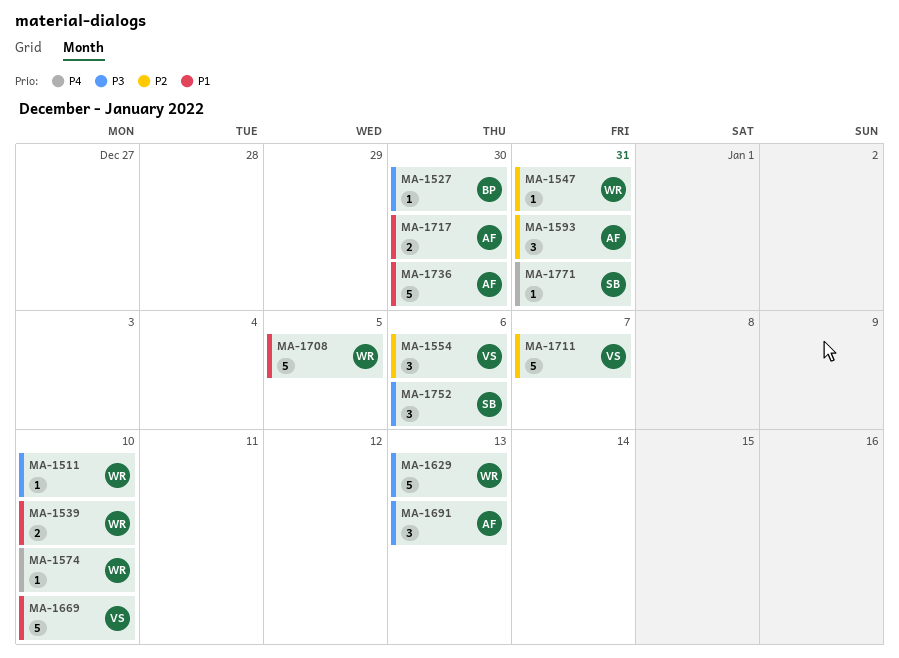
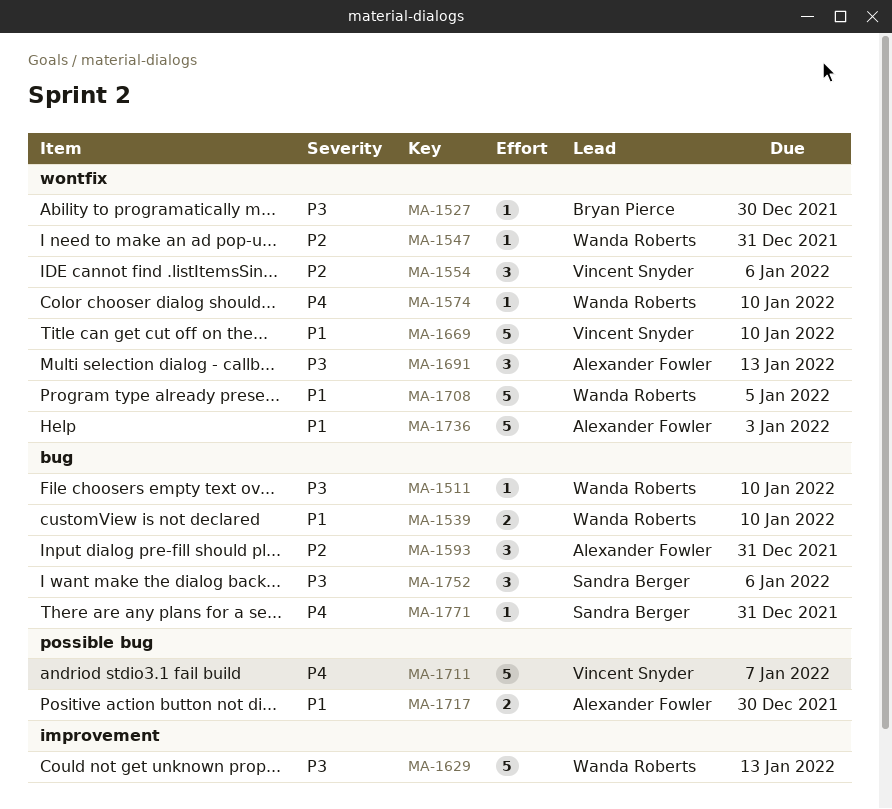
MA-1711, priority: P2 -> P4
MA-1736, due: Dec 30 -> Jan 3

